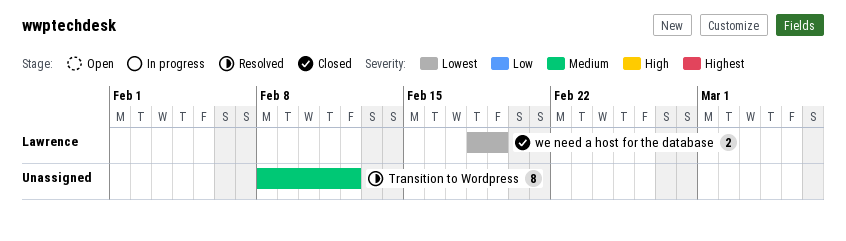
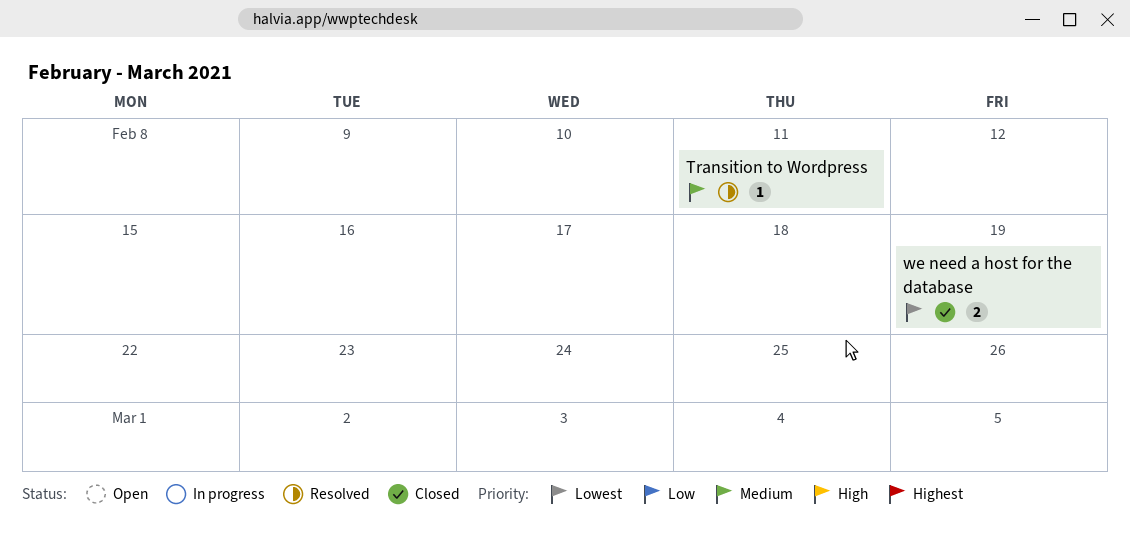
Transition to Wordpress, estimate: 8 -> 1
Transition to Wordpress, due: Feb 12 -> Feb 11

